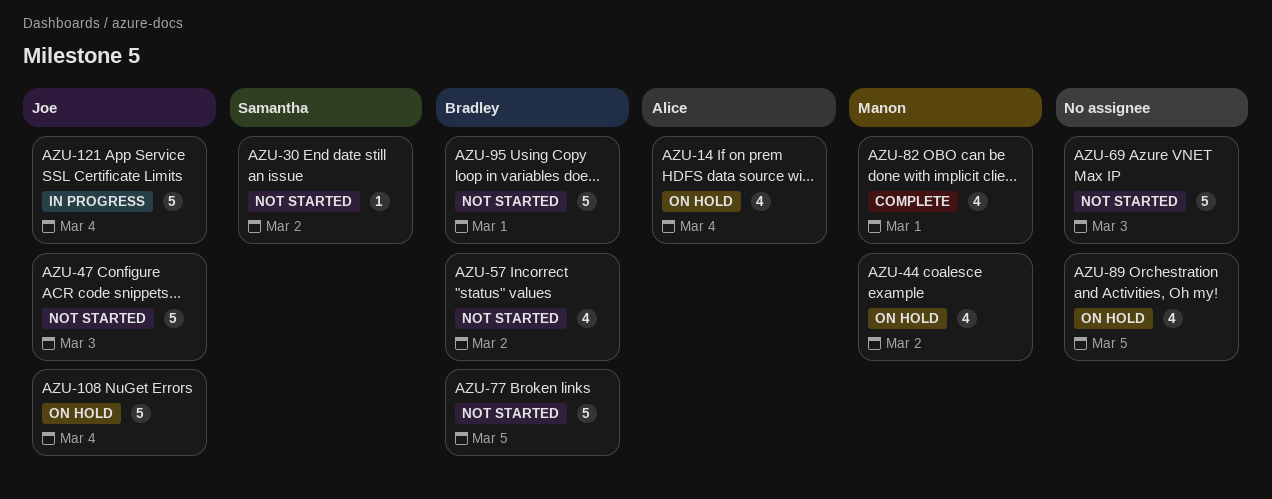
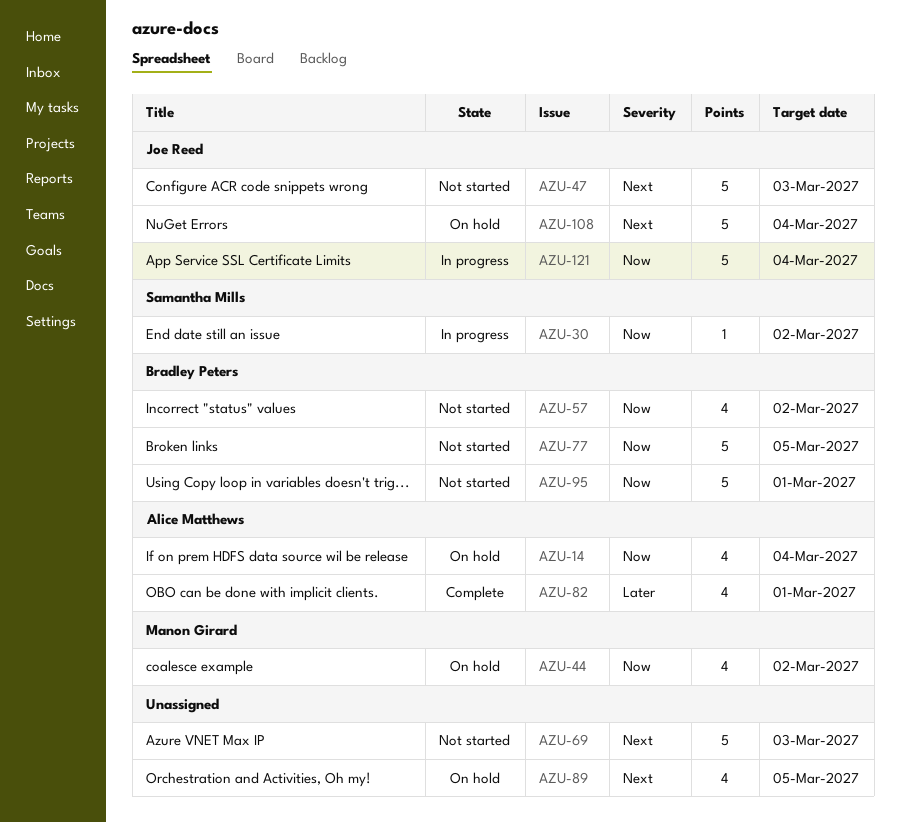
AZU-30, status: Not started -> In progress
AZU-82, owner: Manon Girard -> Alice Matthews

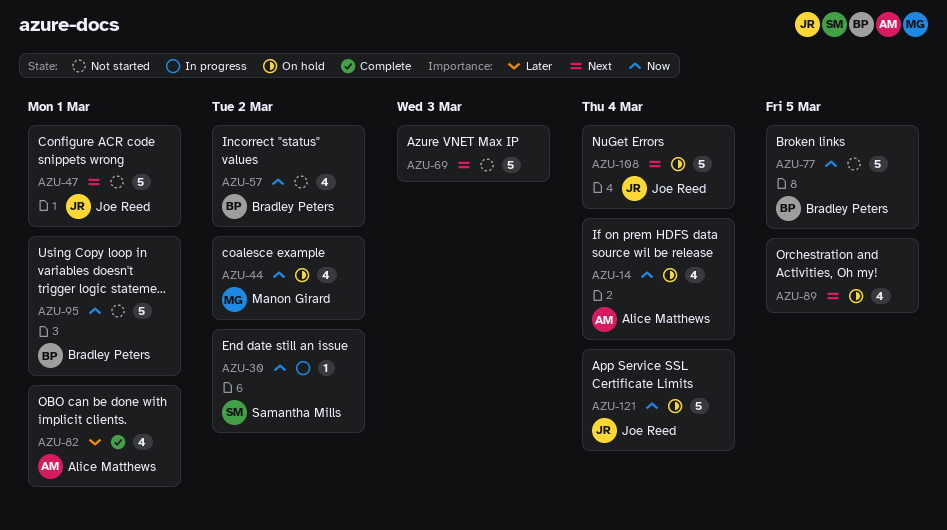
AZU-47, due: Mar 3 -> Mar 1
AZU-121, status: In progress -> On hold

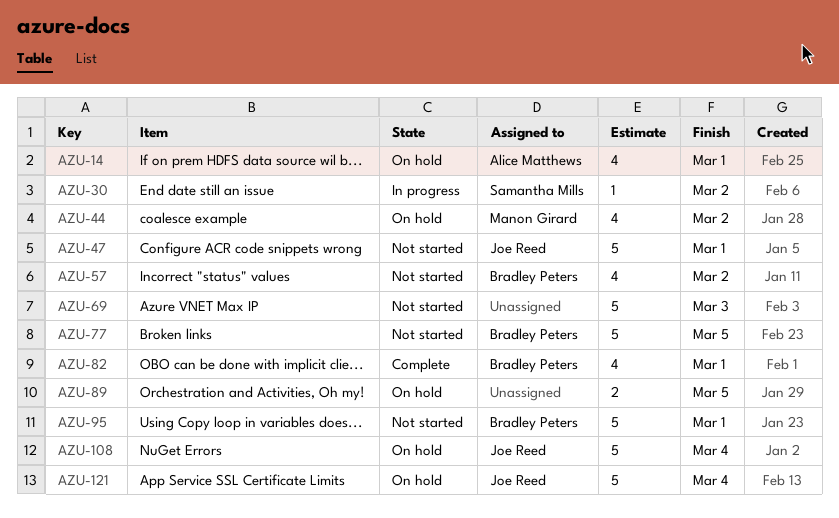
AZU-14, due: Mar 4 -> Mar 1
AZU-82, owner: Alice Matthews -> Bradley Peters
AZU-89, estimate: 4 -> 2

